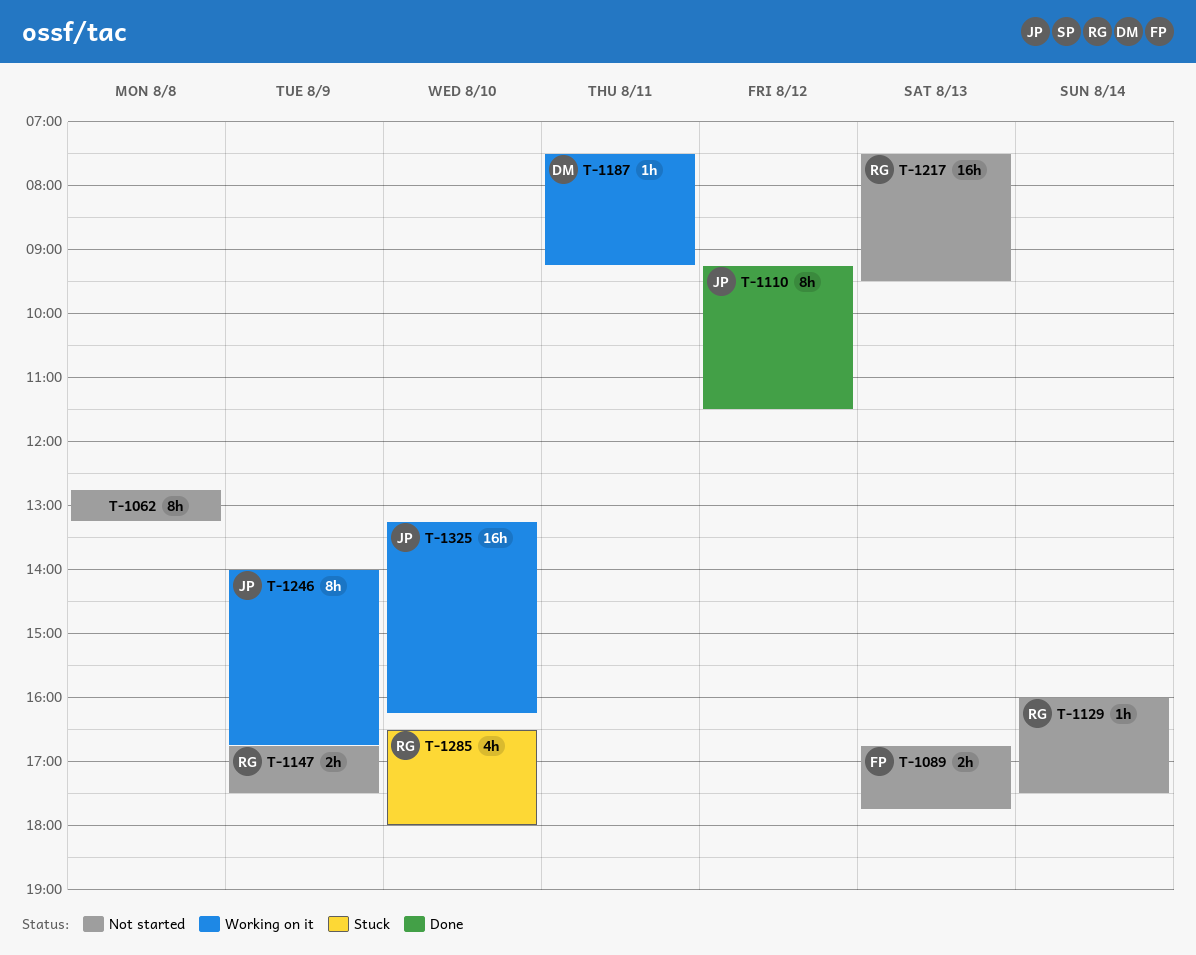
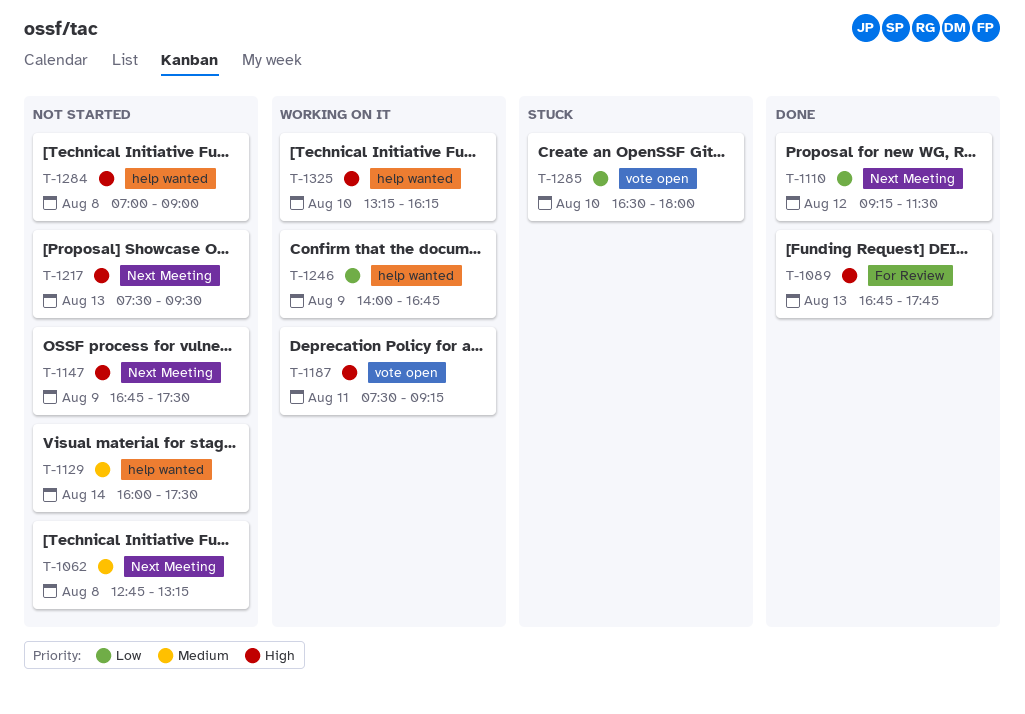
T-1089, status: Not started -> Done
T-1284: none -> present

